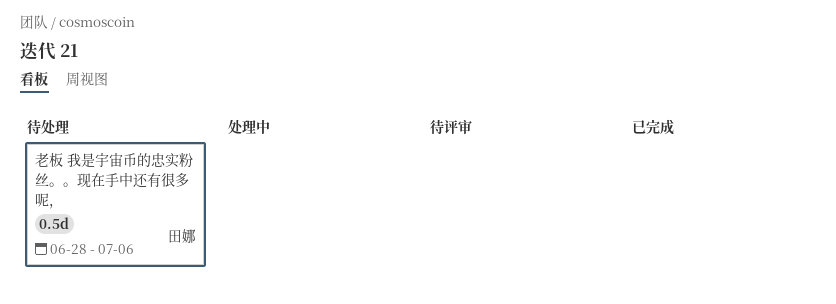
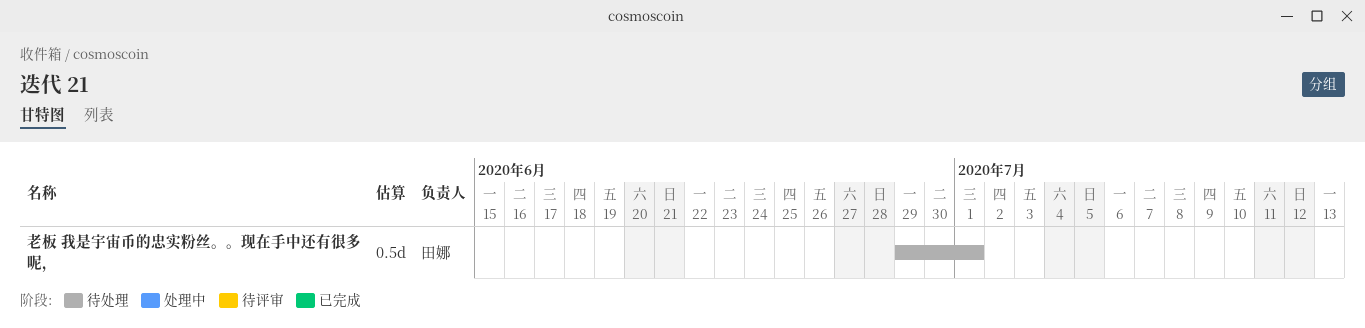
老板 我是宇宙币的忠实粉丝。。现在手中还有很多呢，, start: Jun 28 -> Jun 29
老板 我是宇宙币的忠实粉丝。。现在手中还有很多呢，, due: Jul 6 -> Jul 1

